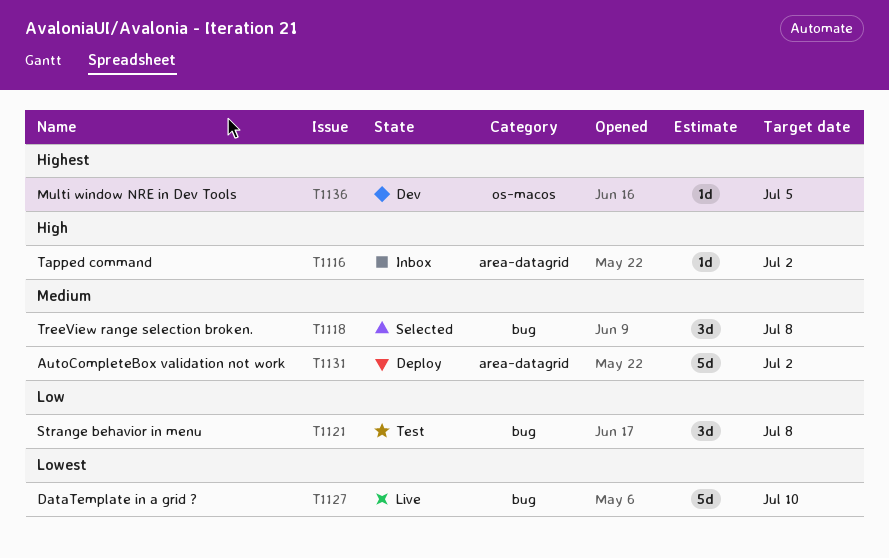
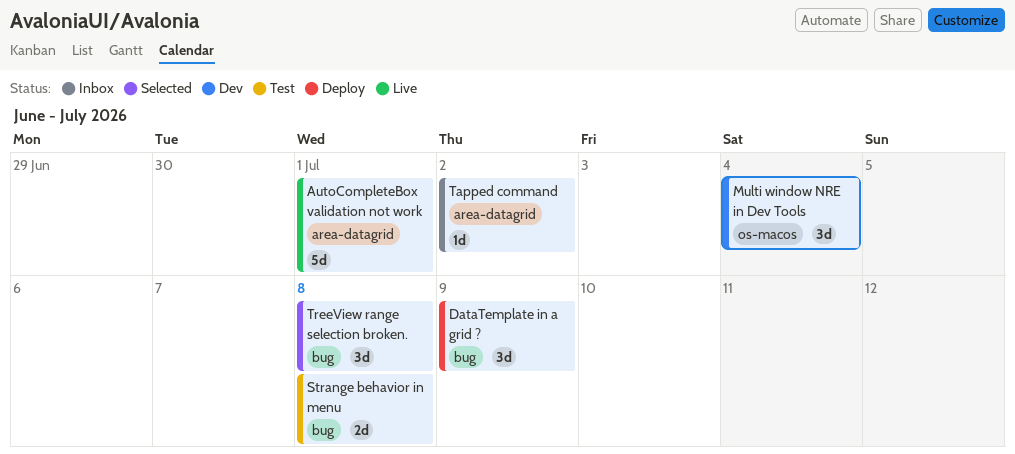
AutoCompleteBox validation not work, status: Deploy -> Live
AutoCompleteBox validation not work, due: Jul 2 -> Jul 1
DataTemplate in a grid ?, status: Live -> Deploy
DataTemplate in a grid ?, estimate: 5d -> 3d
DataTemplate in a grid ?, due: Jul 10 -> Jul 9
Multi window NRE in Dev Tools, estimate: 1d -> 3d
Multi window NRE in Dev Tools, due: Jul 5 -> Jul 4
Strange behavior in menu, estimate: 3d -> 2d

